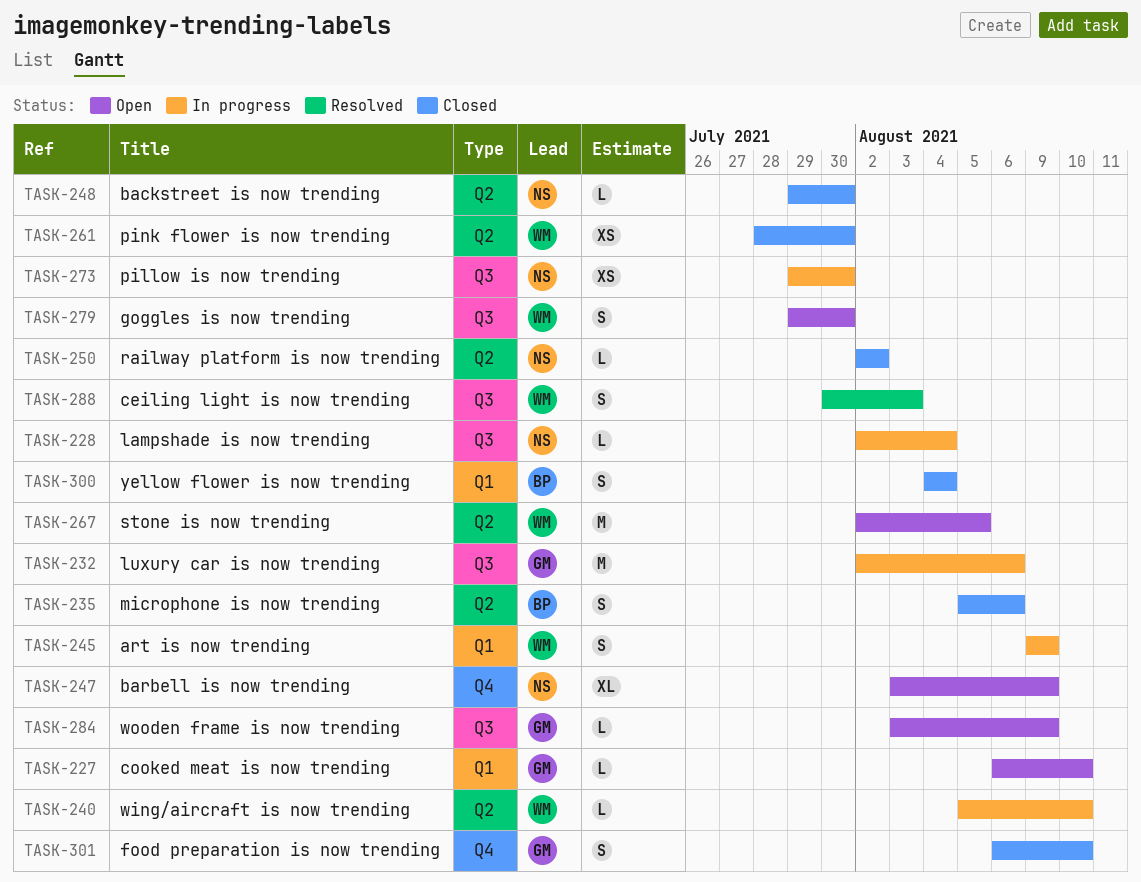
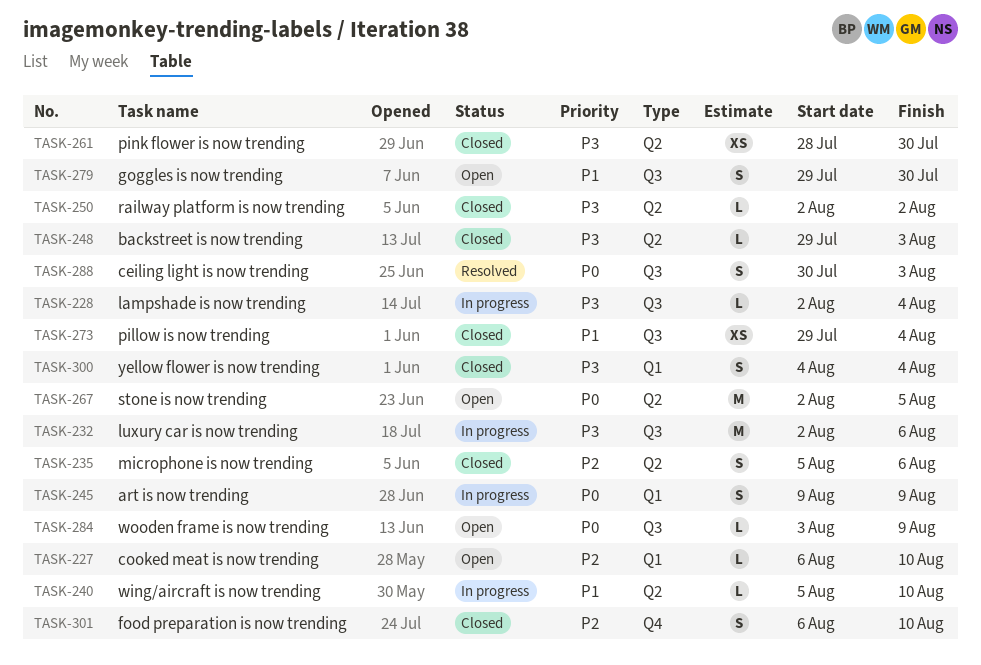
TASK-247: present -> none
TASK-248, due: Jul 30 -> Aug 3
TASK-273, status: In progress -> Closed
TASK-273, due: Jul 30 -> Aug 4

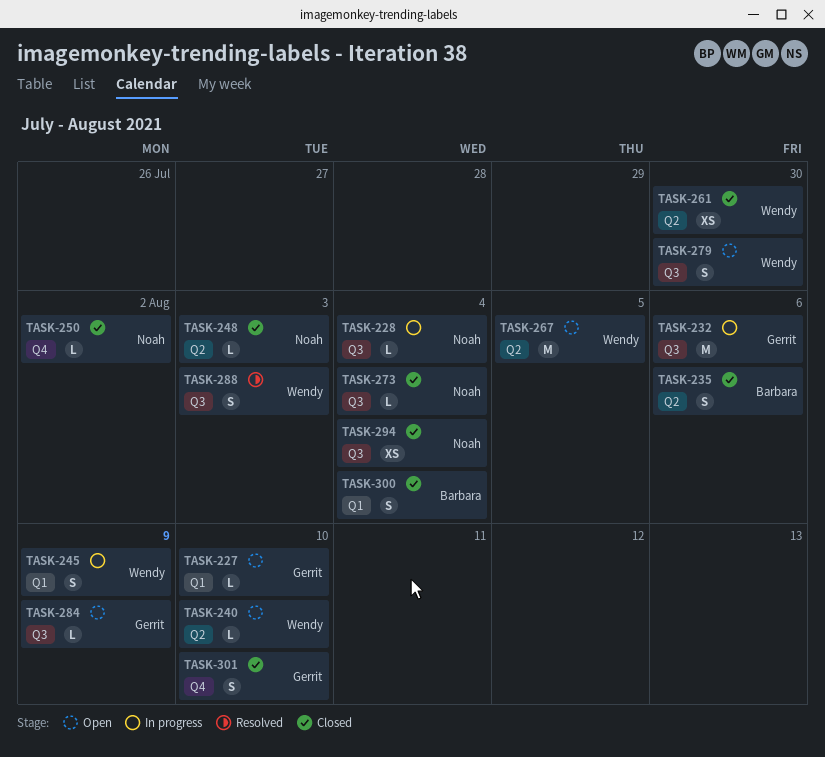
TASK-240, status: In progress -> Open
TASK-250, label: Q2 -> Q4
TASK-273, estimate: XS -> L
TASK-294: none -> present

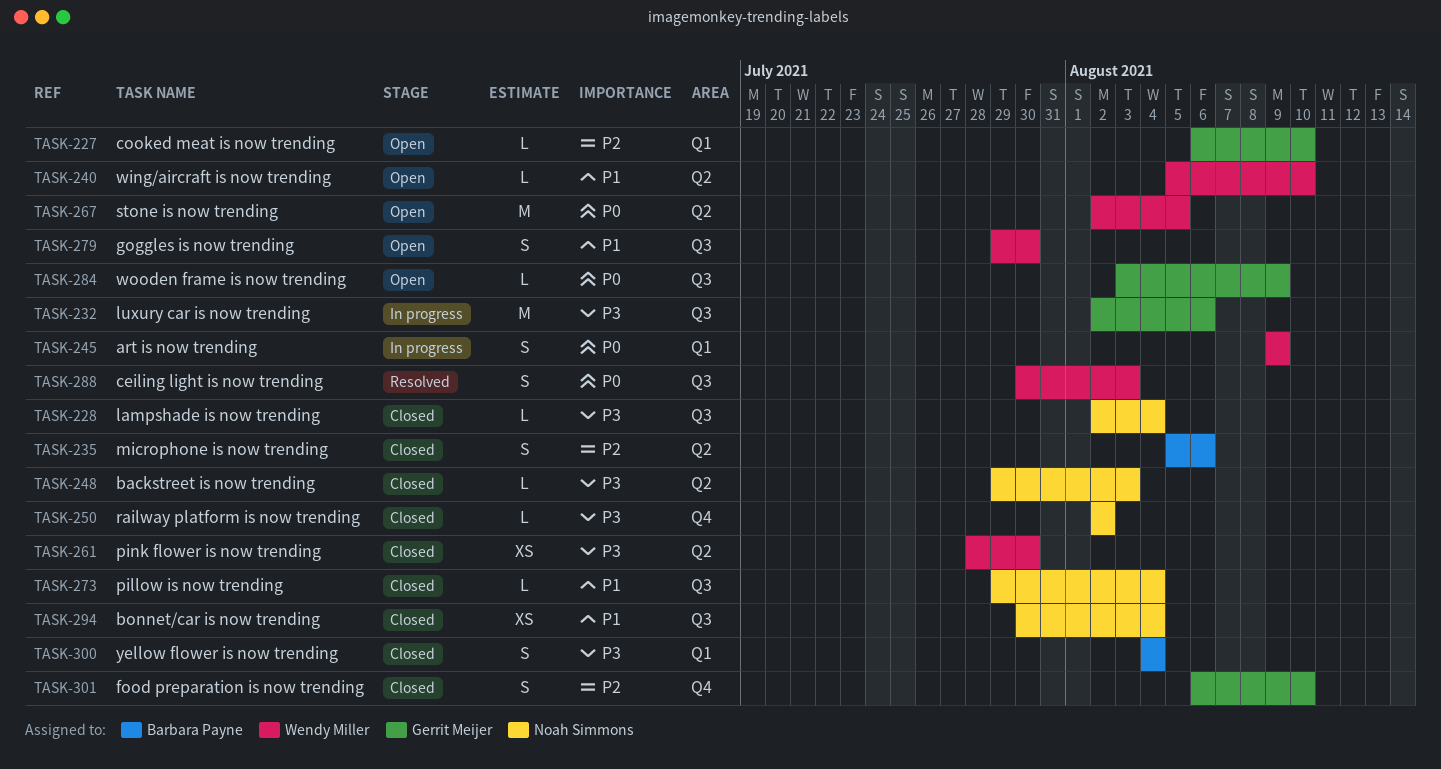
TASK-228, status: In progress -> Closed

